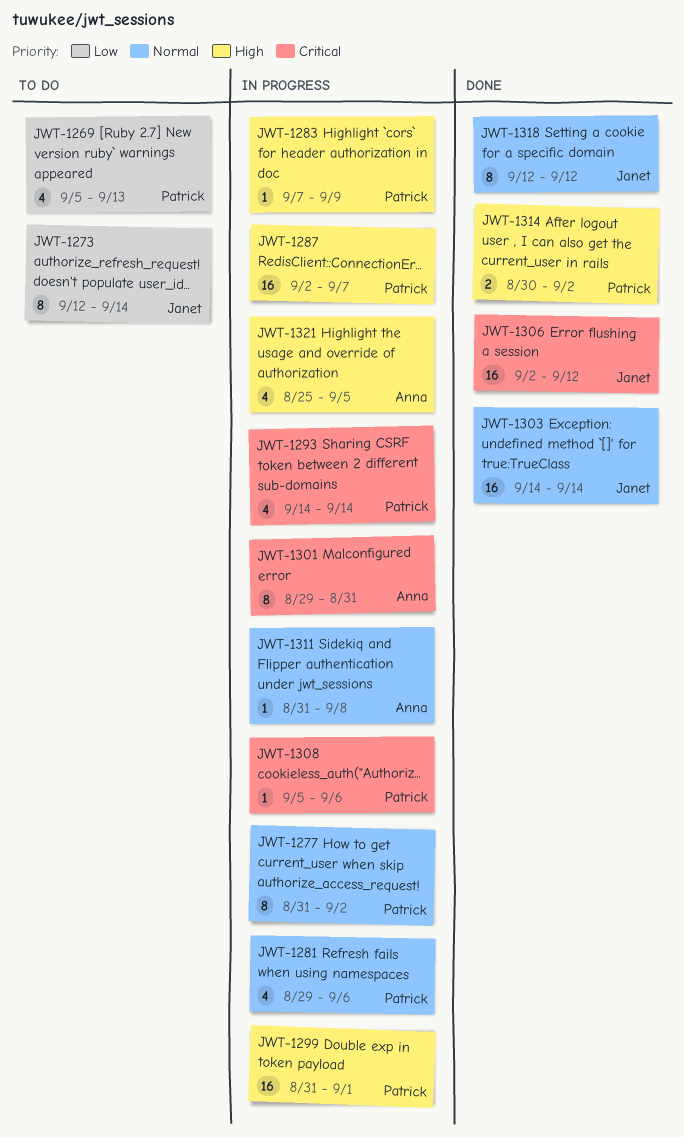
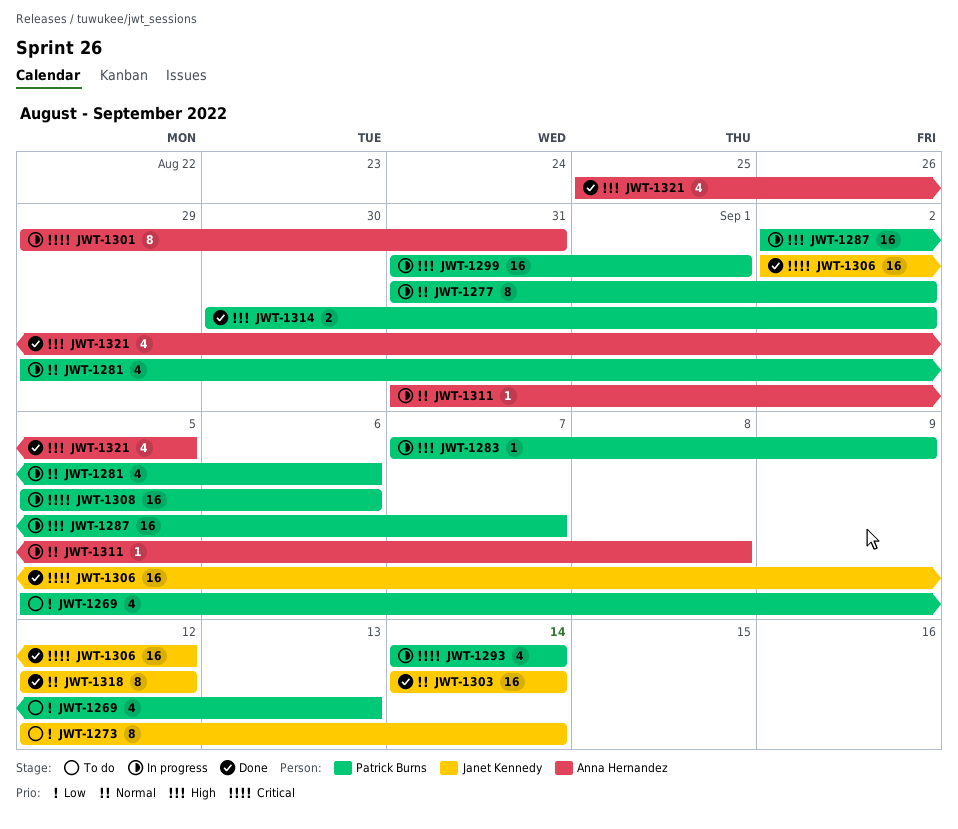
JWT-1308, estimate: 1 -> 16
JWT-1321, status: In progress -> Done

